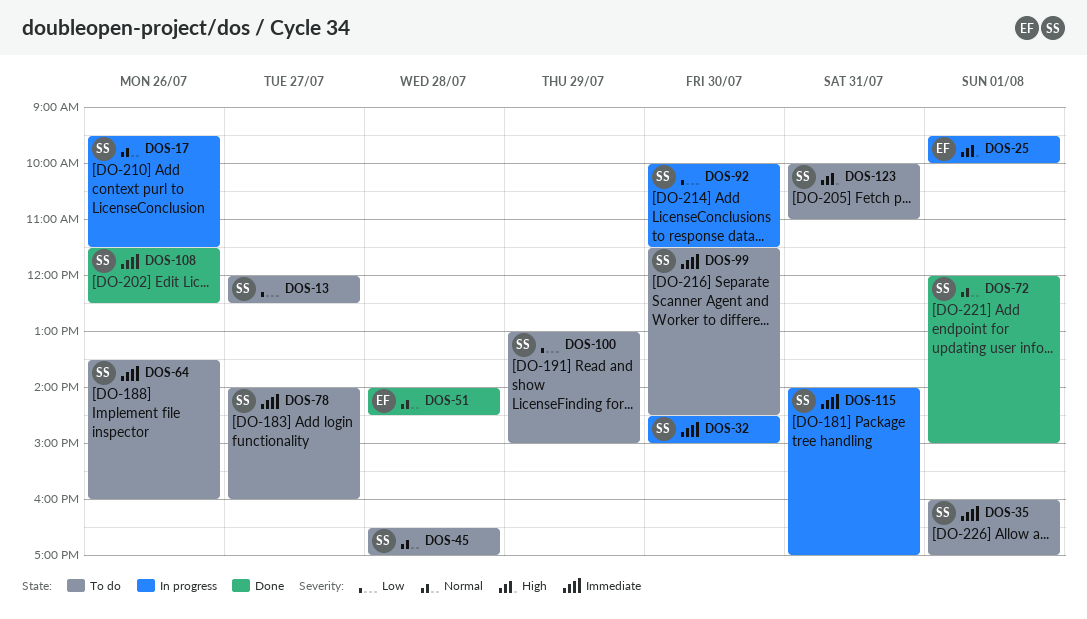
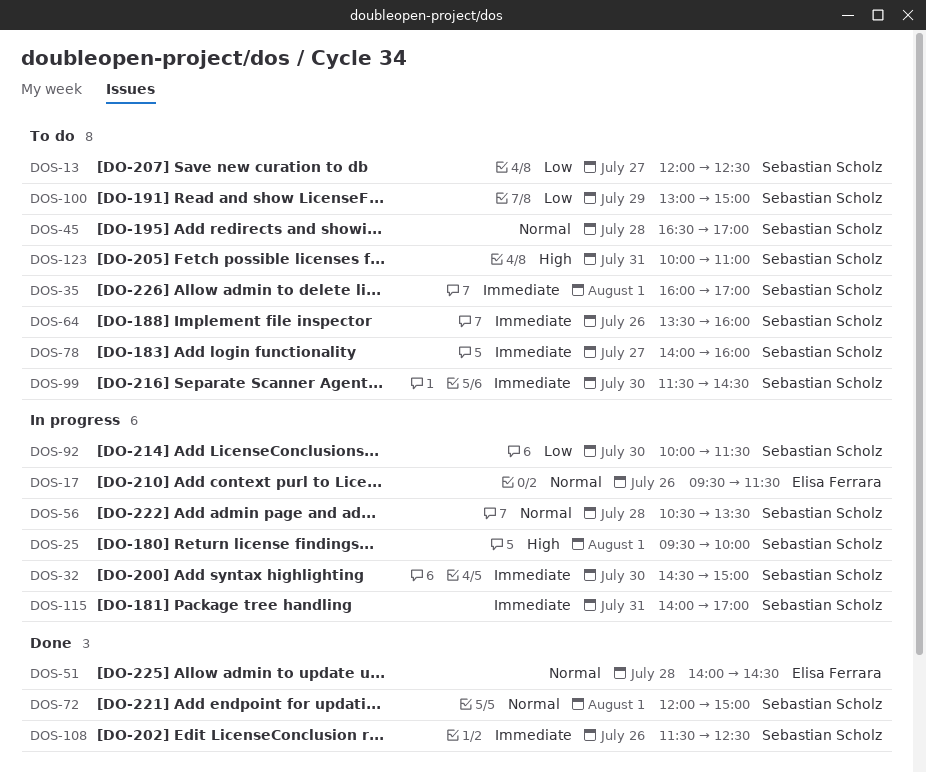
DOS-17, owner: Sebastian Scholz -> Elisa Ferrara
DOS-25, owner: Elisa Ferrara -> Sebastian Scholz
DOS-56: none -> present

